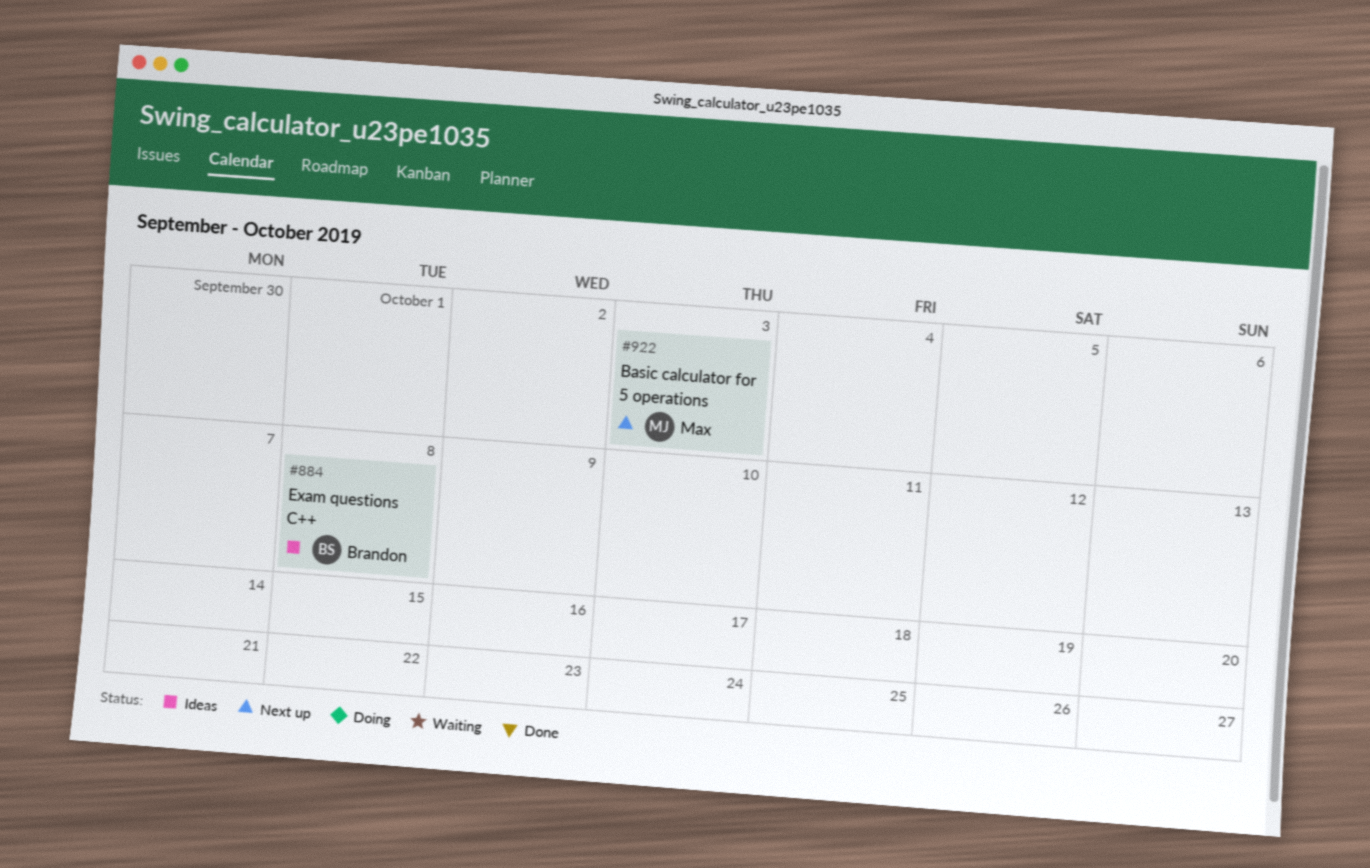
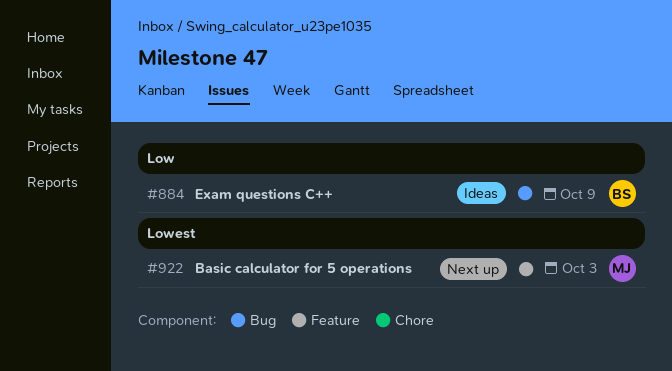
#884, due: Oct 8 -> Oct 9

